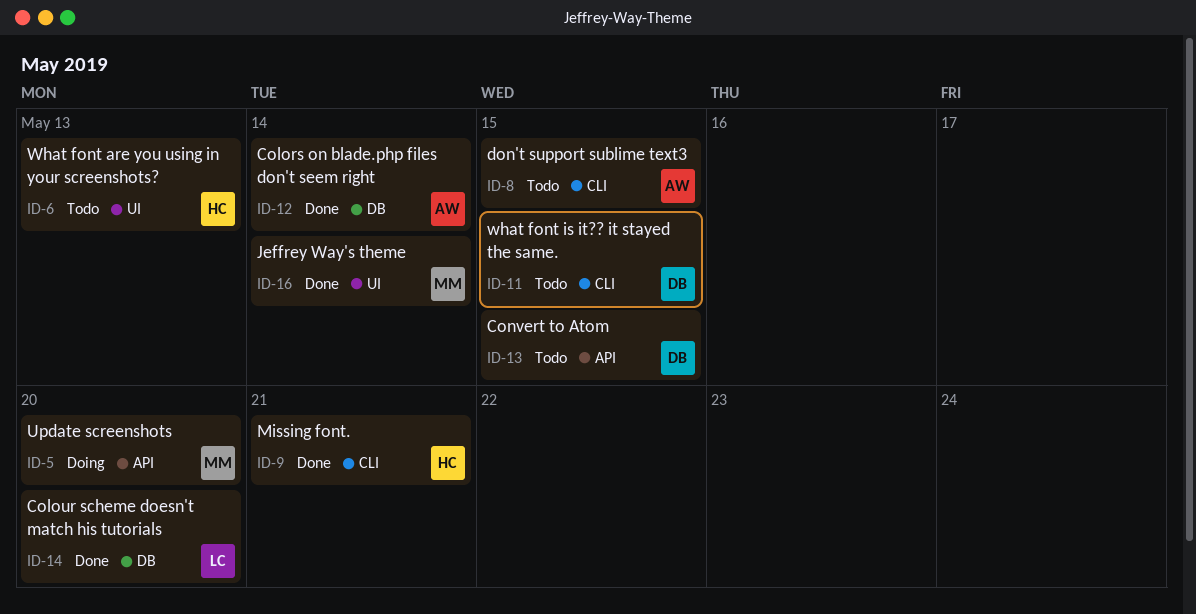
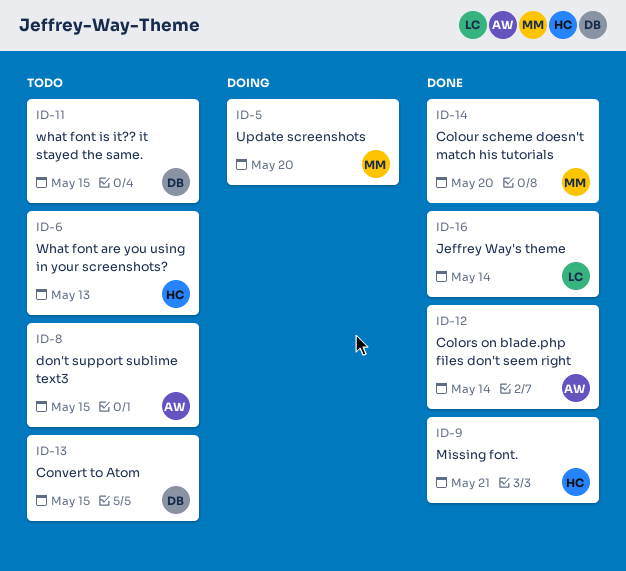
ID-14, owner: LC -> MM
ID-16, owner: MM -> LC

